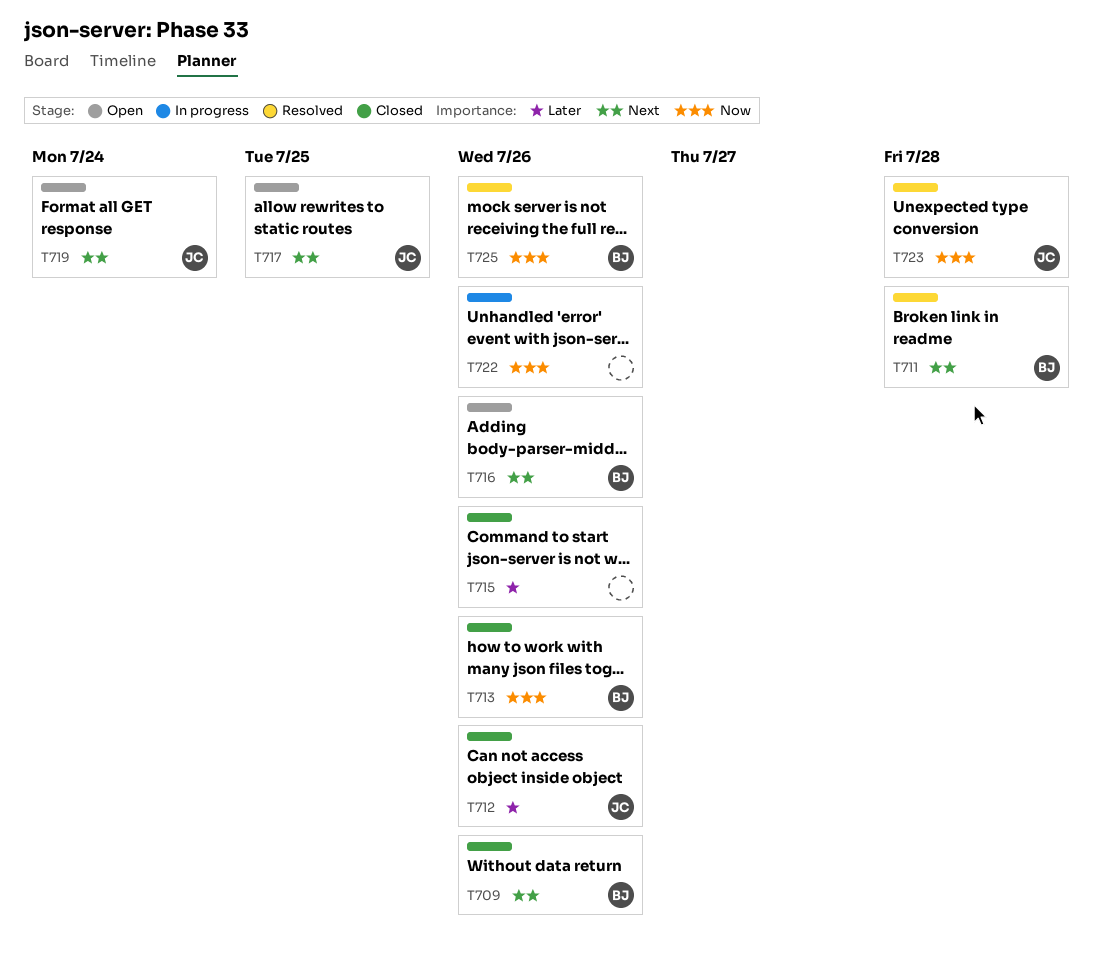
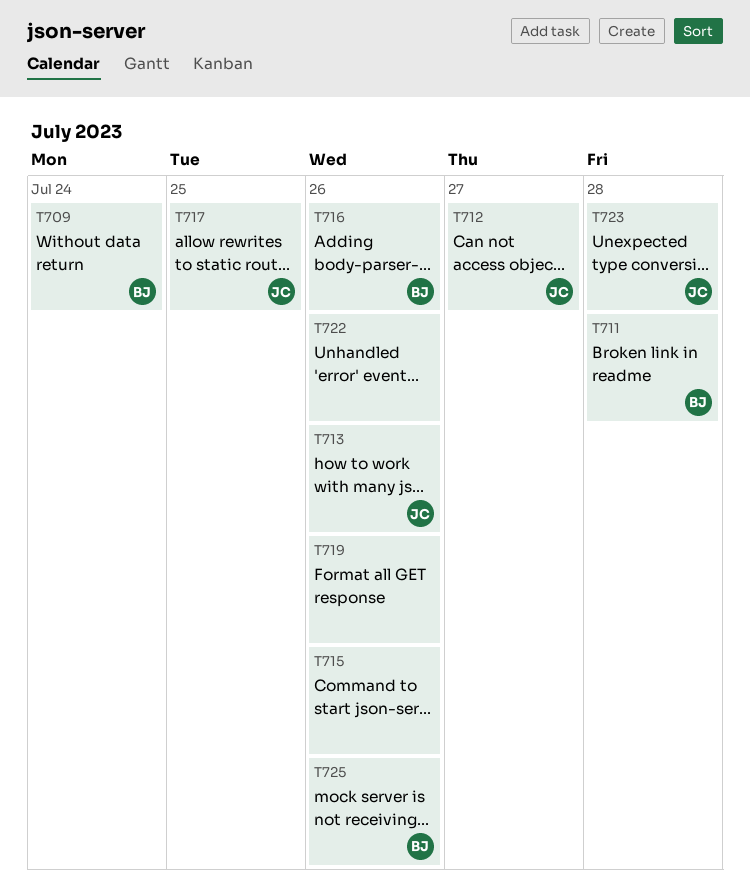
T709, due: Jul 26 -> Jul 24
T712, due: Jul 26 -> Jul 27
T713, owner: BJ -> JC
T719, owner: JC -> none
T719, due: Jul 24 -> Jul 26

